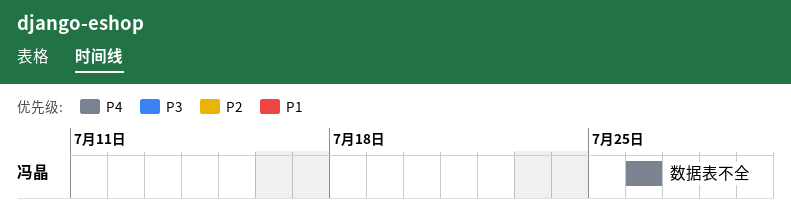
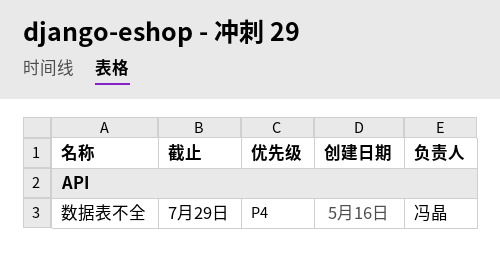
数据表不全, due: Jul 26 -> Jul 29

